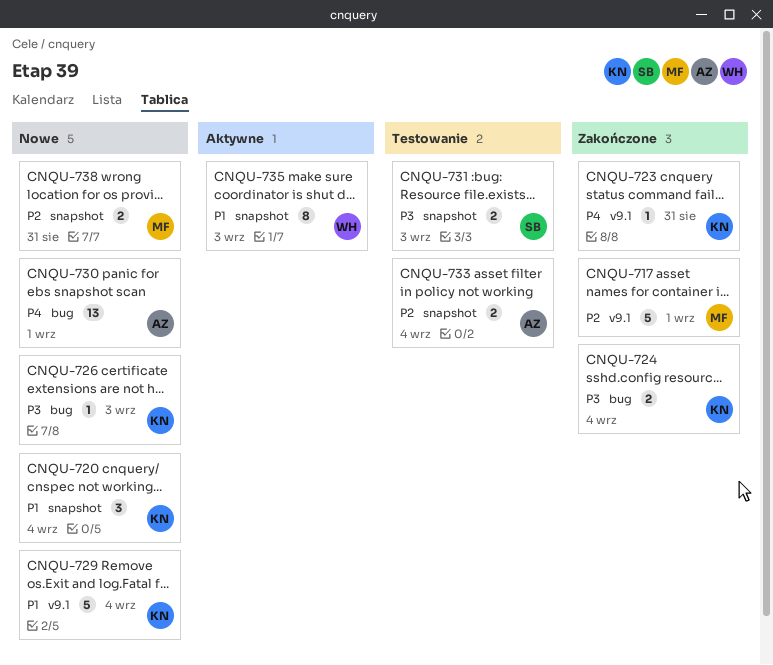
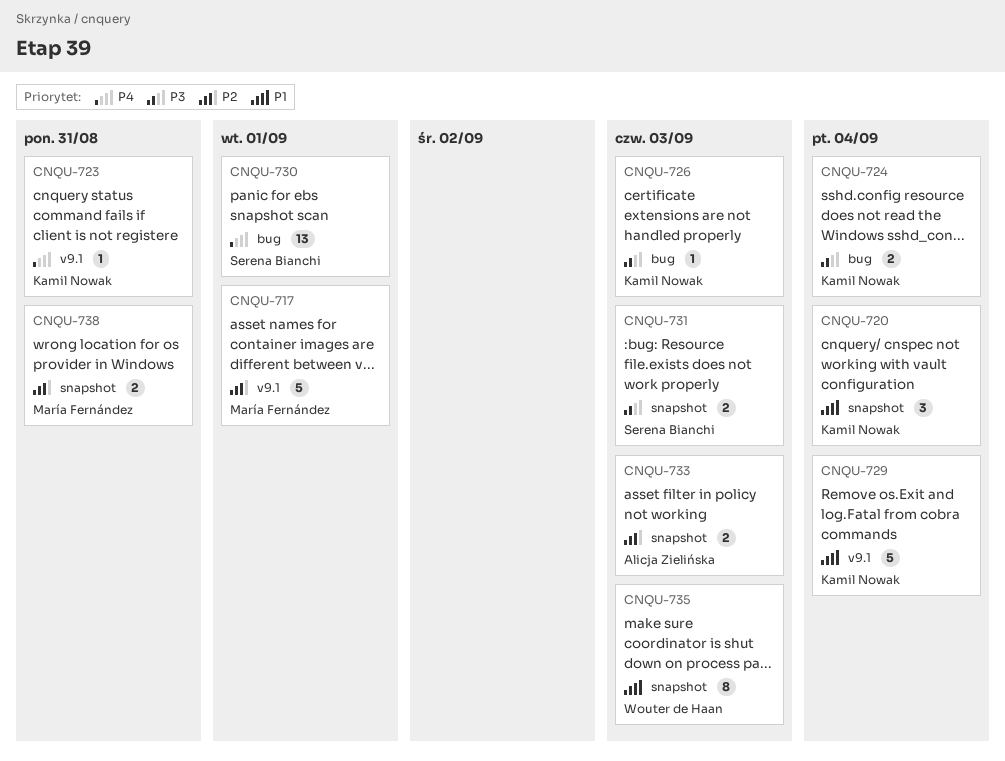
CNQU-730, owner: Alicja Zielińska -> Serena Bianchi
CNQU-733, due: Sep 4 -> Sep 3

